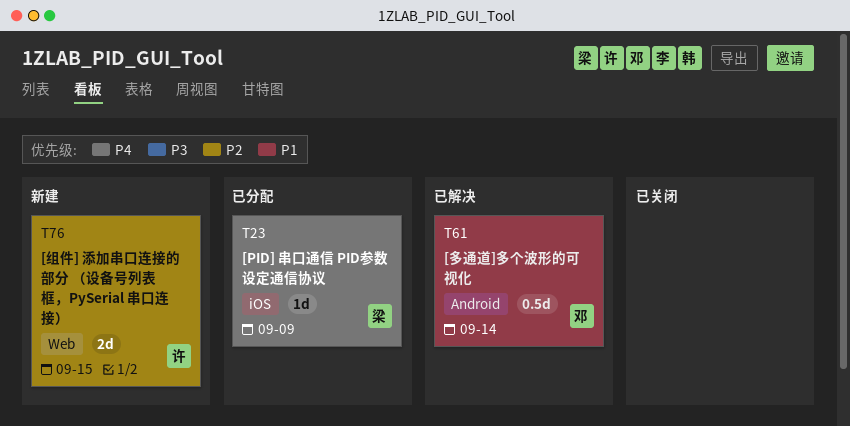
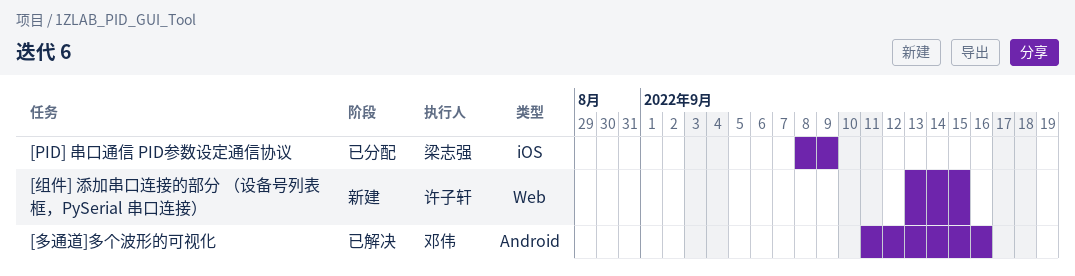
[多通道]多个波形的可视化, due: Sep 14 -> Sep 16

